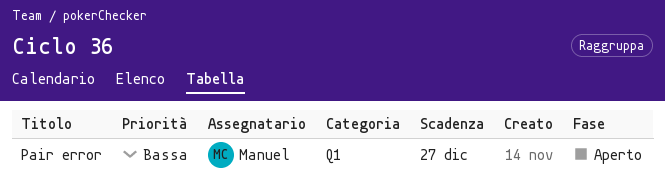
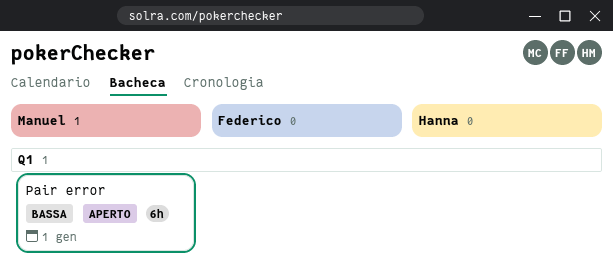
Pair error, due: Dec 27 -> Jan 1

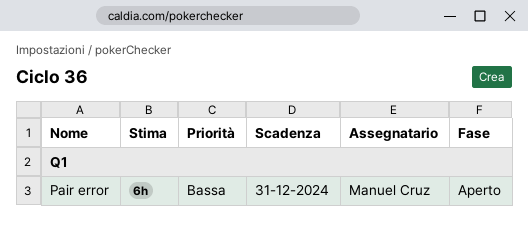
Pair error, due: Jan 1 -> Dec 31

